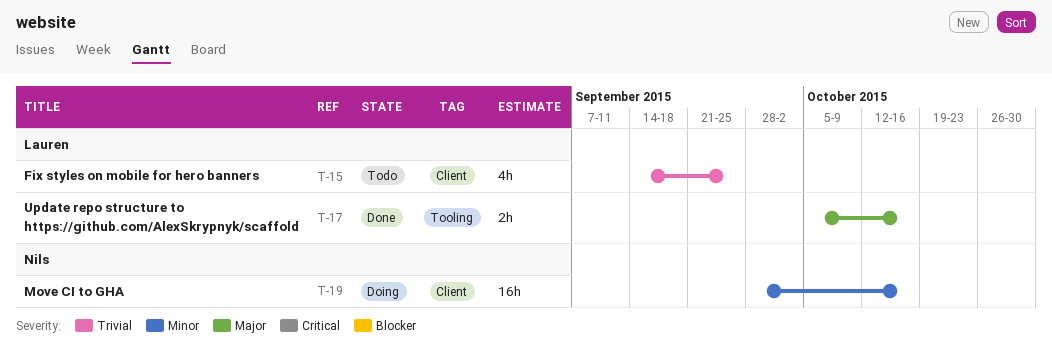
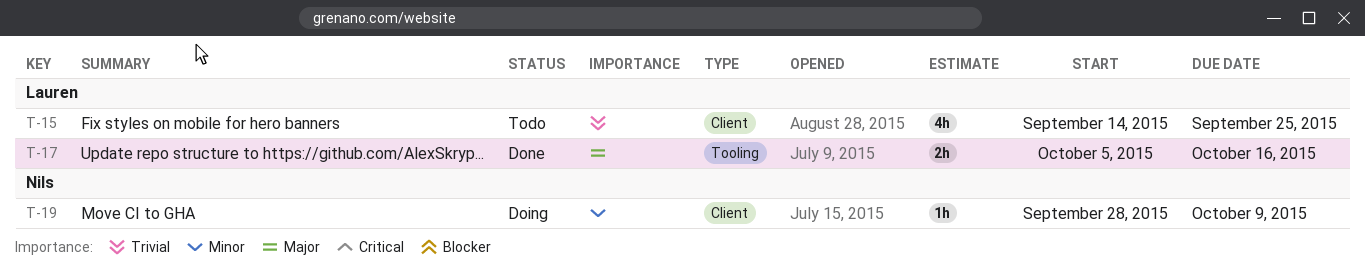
T-19, estimate: 16h -> 1h
T-19, due: Oct 16 -> Oct 9

